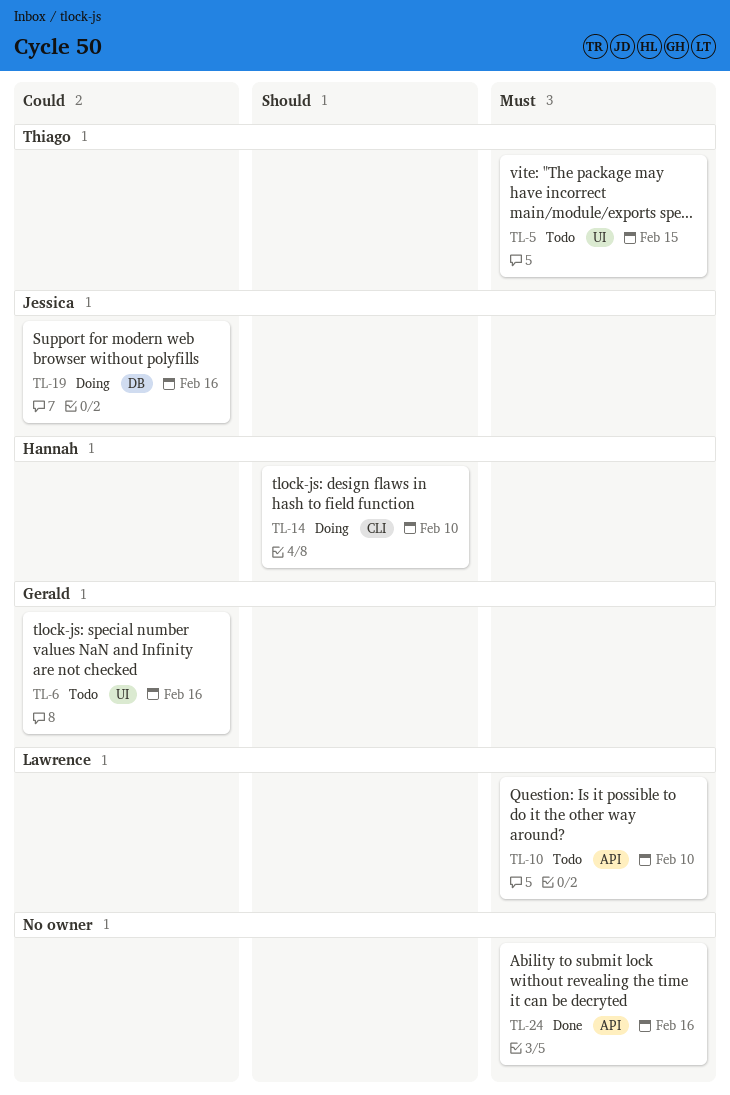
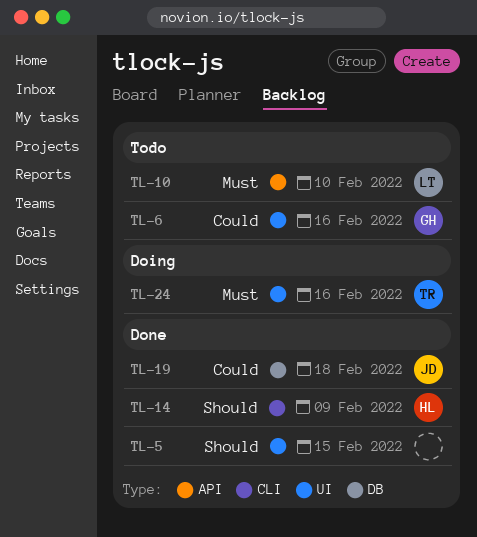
TL-5, status: Todo -> Done
TL-5, owner: Thiago -> none
TL-5, priority: Must -> Should
TL-14, status: Doing -> Done
TL-14, due: Feb 10 -> Feb 9
TL-19, status: Doing -> Done
TL-19, due: Feb 16 -> Feb 18
TL-24, status: Done -> Doing
TL-24, owner: none -> Thiago
TL-24, label: API -> UI

